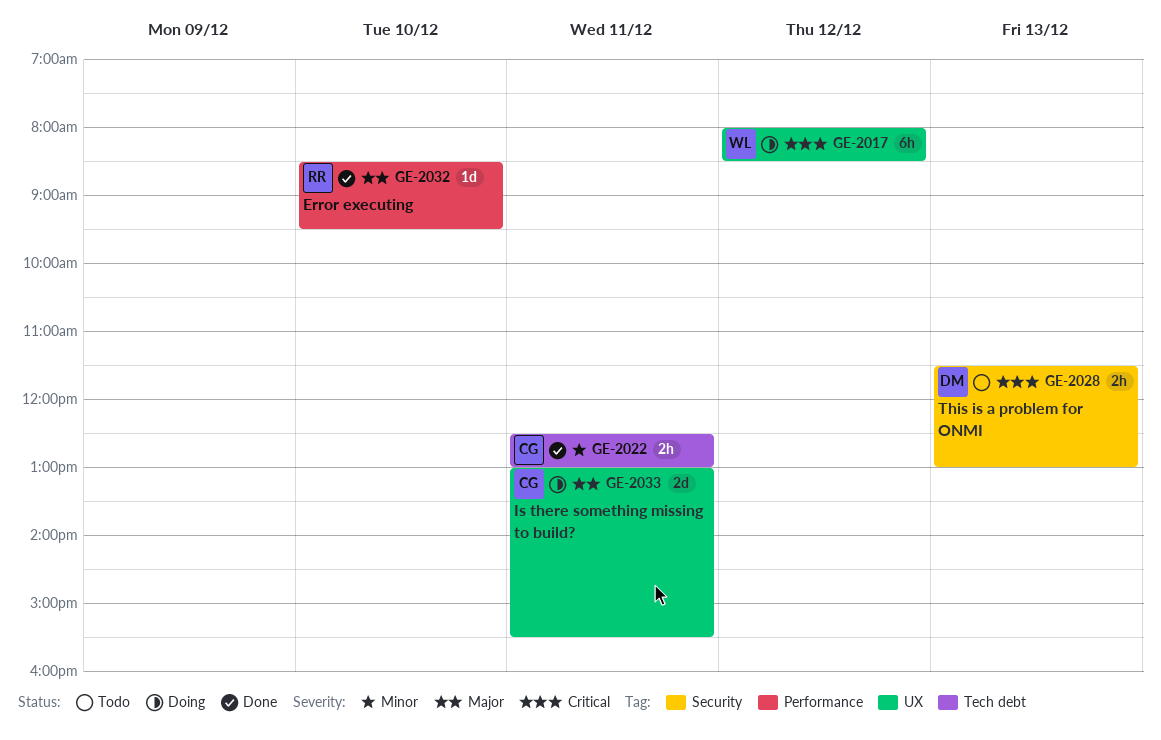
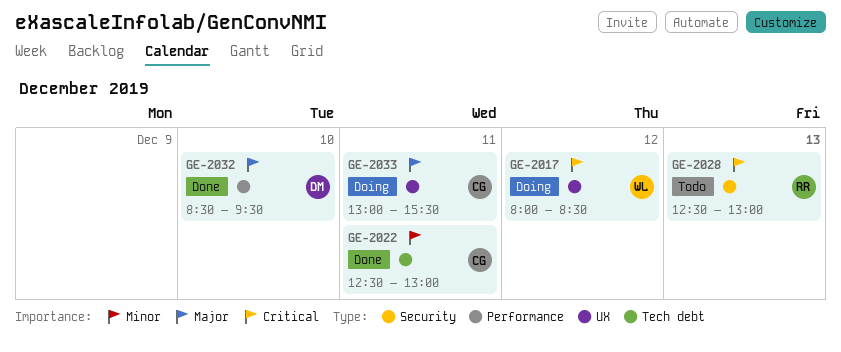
GE-2028, owner: DM -> RR
GE-2028, begins: 11:30 -> 12:30
GE-2032, owner: RR -> DM

